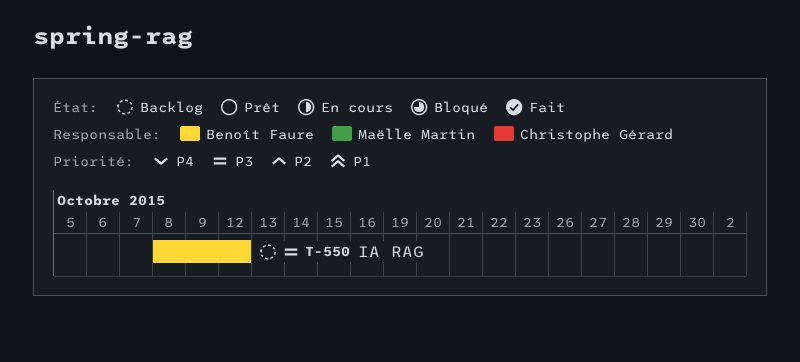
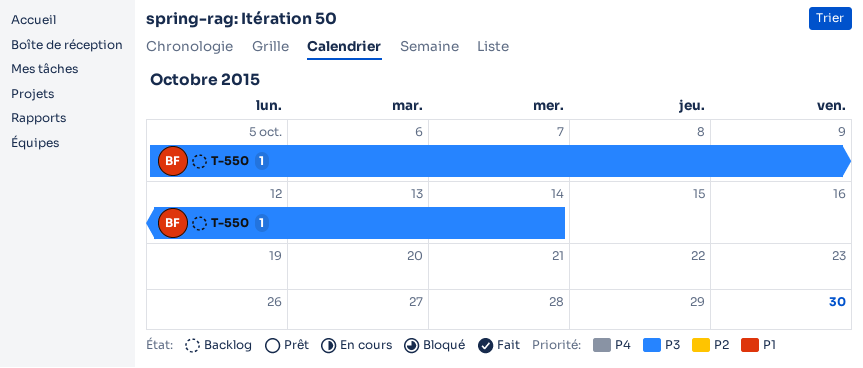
T-550, start: Oct 8 -> Oct 5
T-550, due: Oct 12 -> Oct 14

